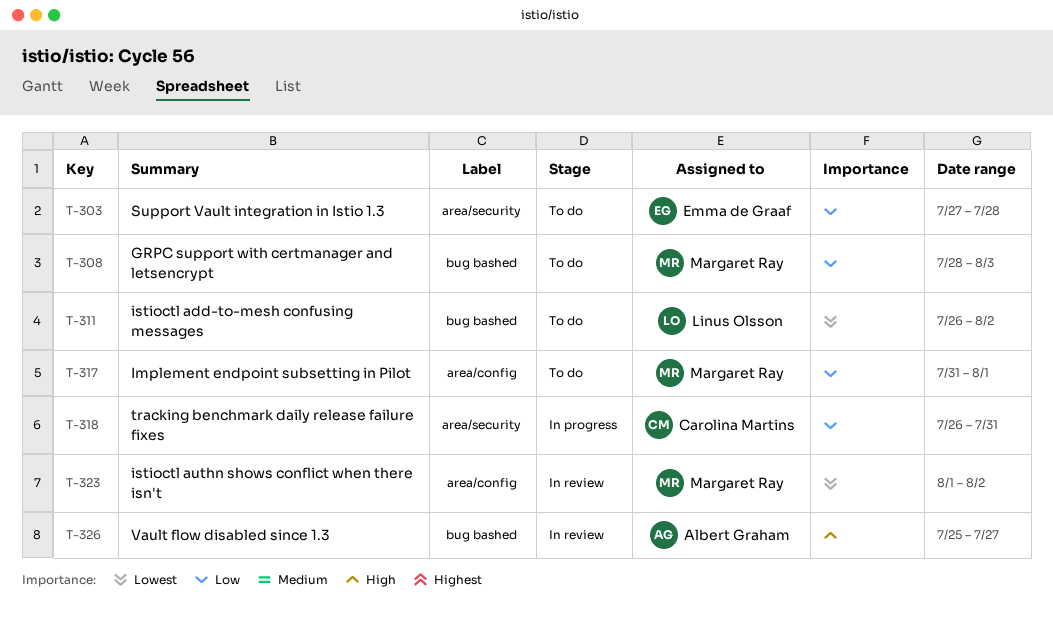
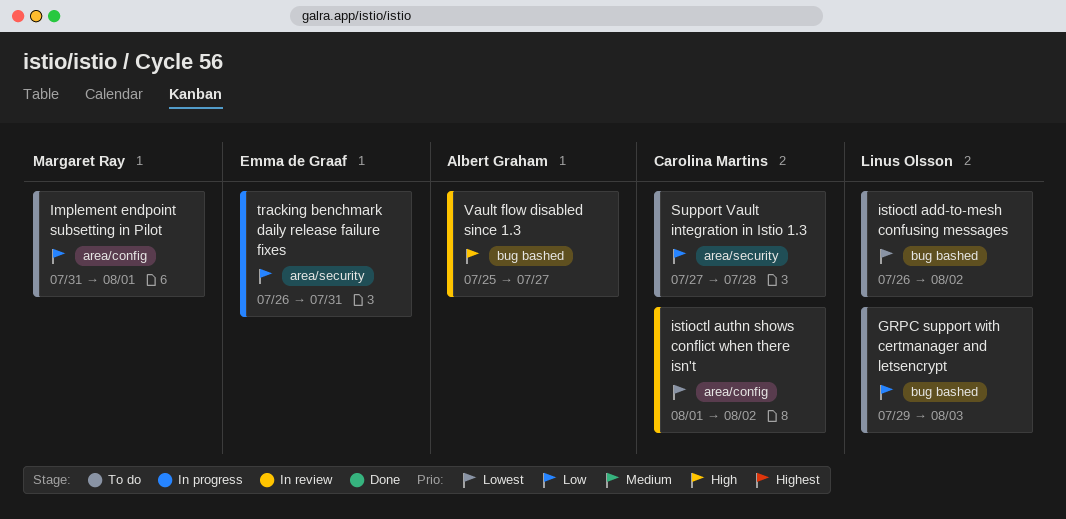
GRPC support with certmanager and letsencrypt, owner: Margaret Ray -> Linus Olsson
GRPC support with certmanager and letsencrypt, start: Jul 28 -> Jul 29
istioctl authn shows conflict when there isn't, owner: Margaret Ray -> Carolina Martins
Support Vault integration in Istio 1.3, owner: Emma de Graaf -> Carolina Martins
tracking benchmark daily release failure fixes, owner: Carolina Martins -> Emma de Graaf

